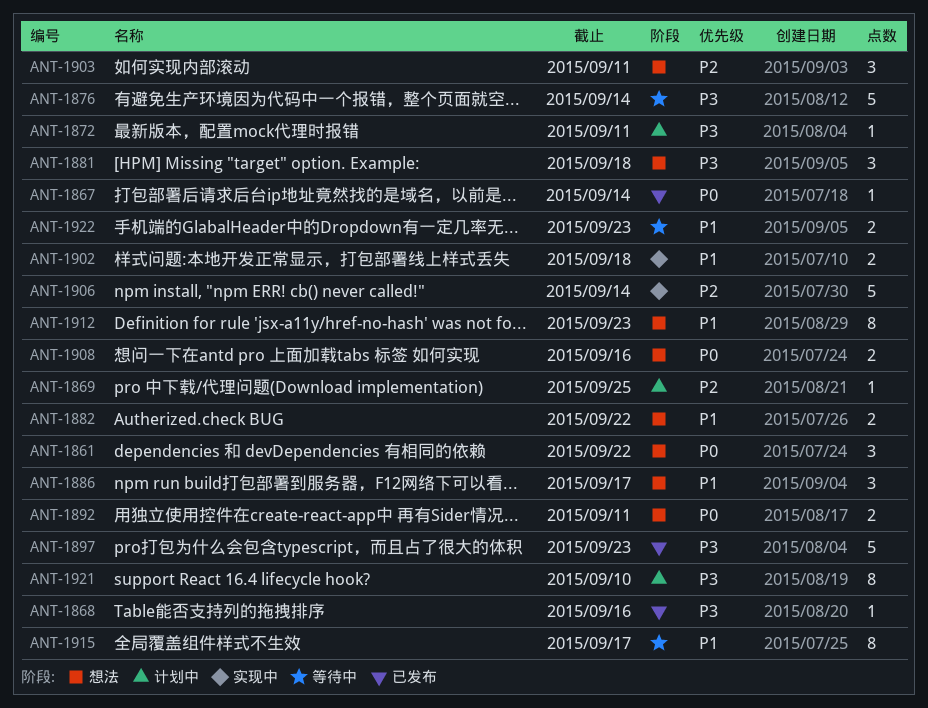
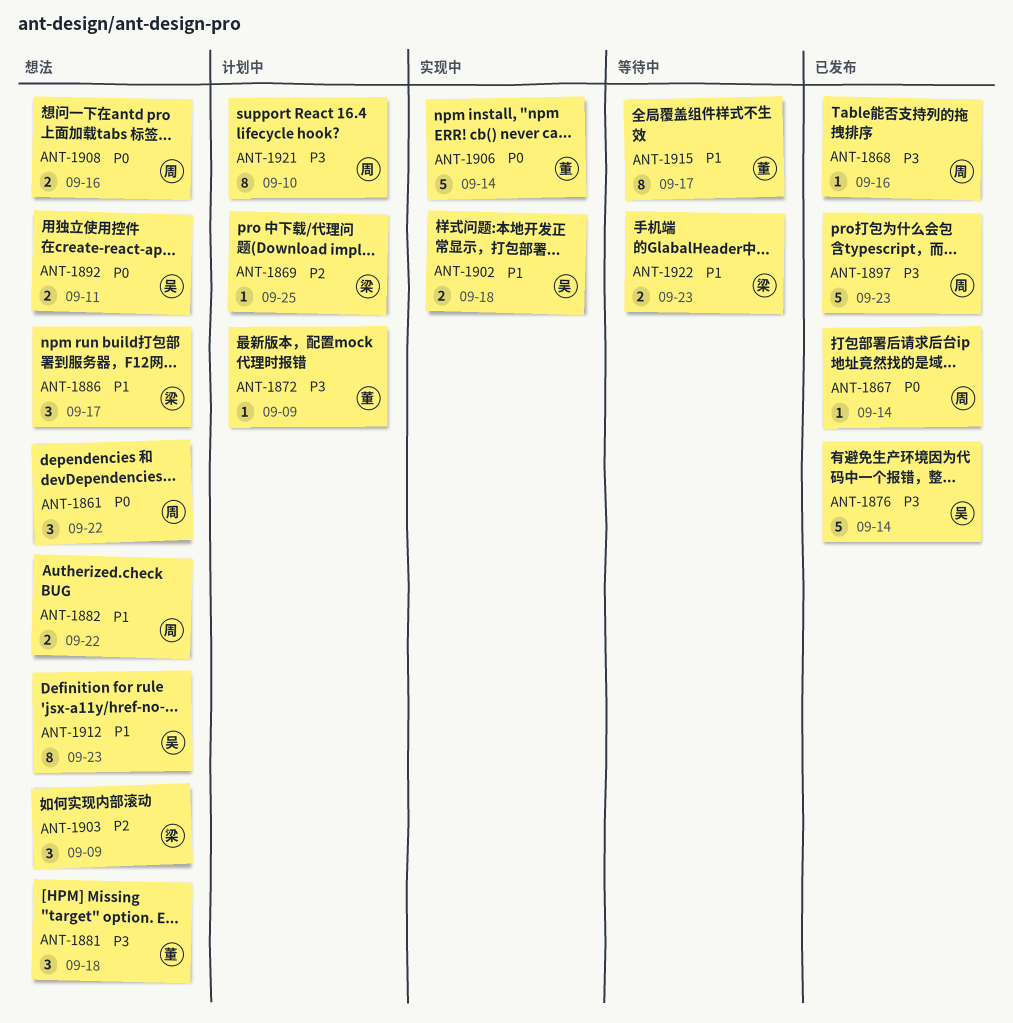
ANT-1872, due: Sep 11 -> Sep 9
ANT-1876, status: 等待中 -> 已发布
ANT-1903, due: Sep 11 -> Sep 9
ANT-1906, priority: P2 -> P0

